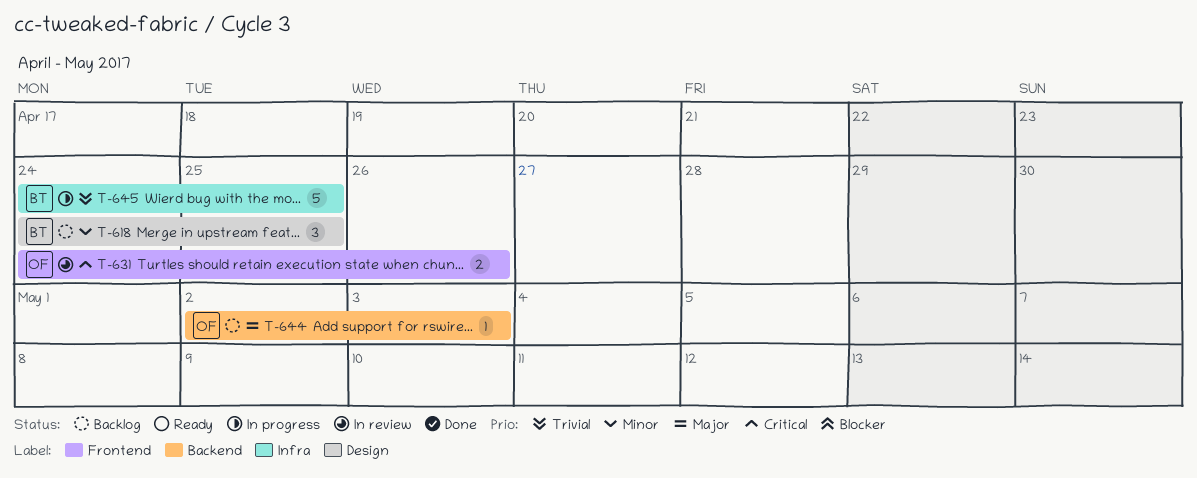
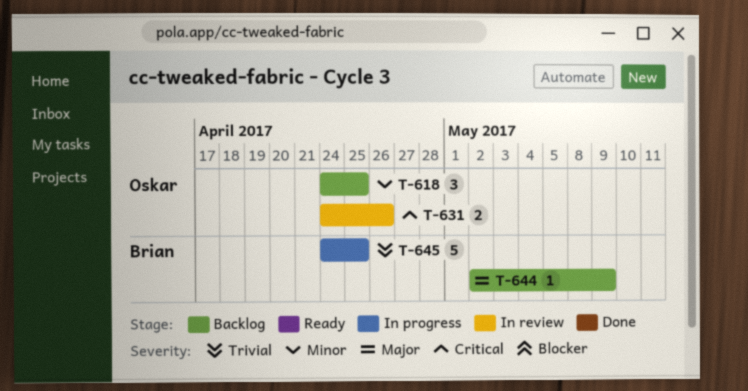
T-618, owner: Brian -> Oskar
T-644, owner: Oskar -> Brian
T-644, due: May 3 -> May 9

